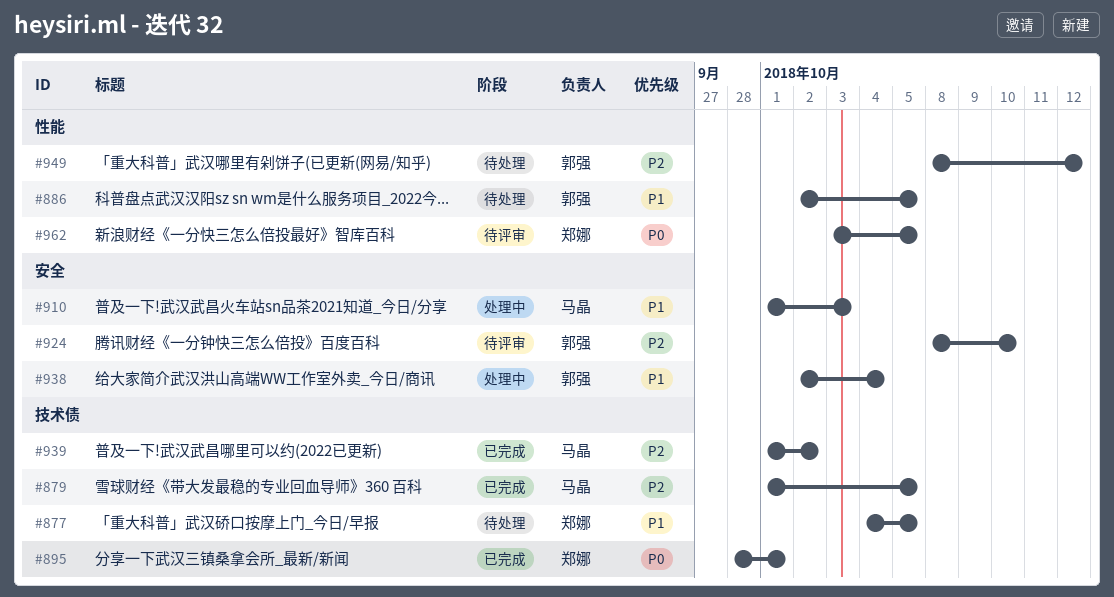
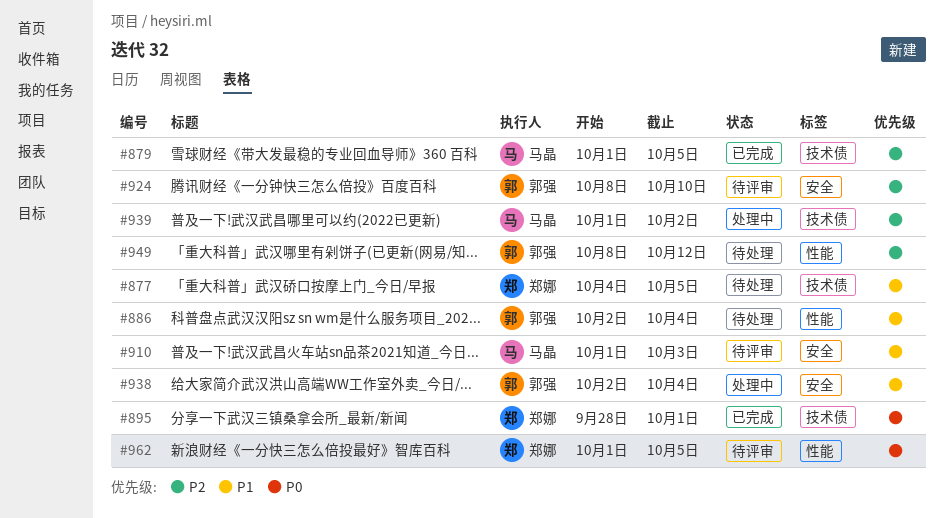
#886, due: Oct 5 -> Oct 4
#910, status: 处理中 -> 待评审
#939, status: 已完成 -> 处理中
#962, start: Oct 3 -> Oct 1

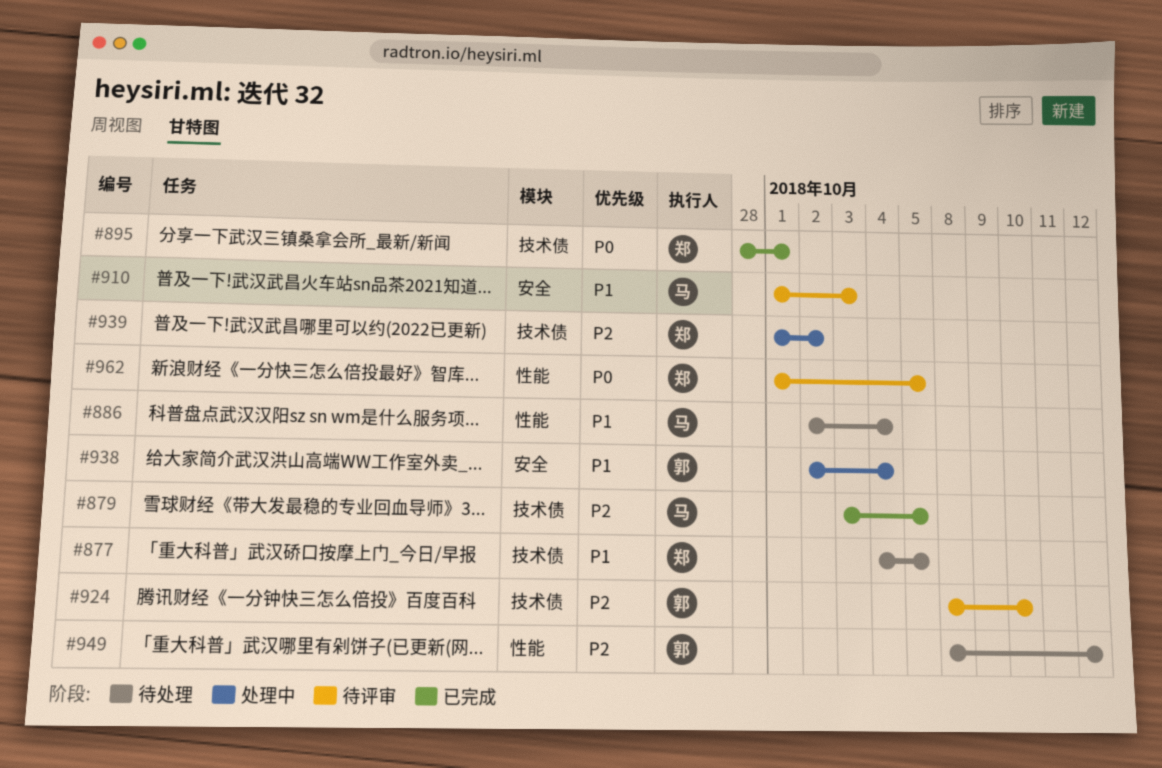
#879, start: Oct 1 -> Oct 3
#886, owner: 郭强 -> 马晶
#924, label: 安全 -> 技术债
#939, owner: 马晶 -> 郑娜

